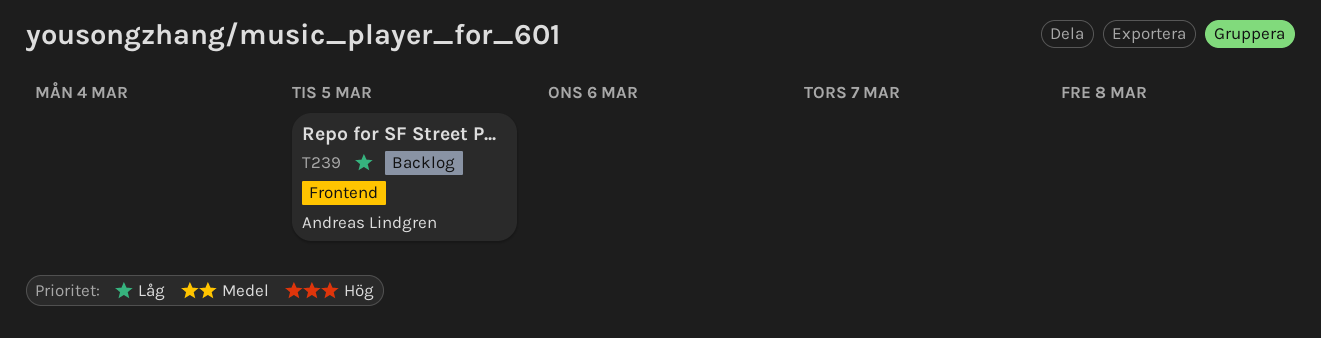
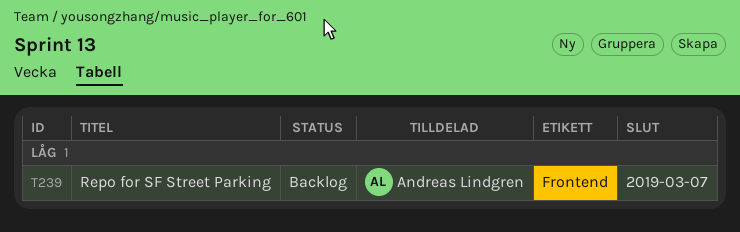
T239, due: Mar 5 -> Mar 7

